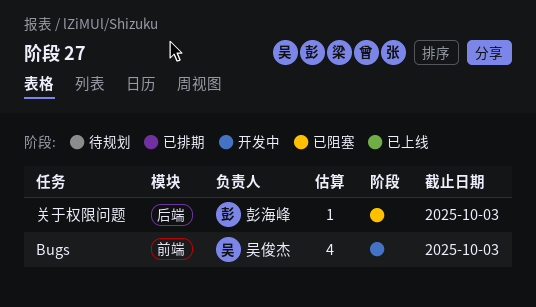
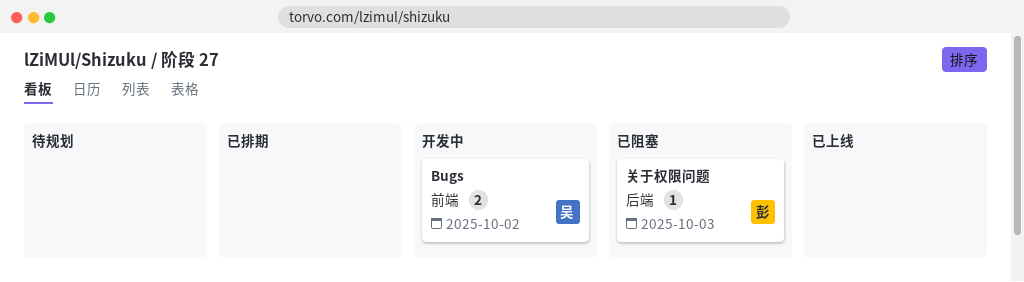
Bugs, estimate: 4 -> 2
Bugs, due: Oct 3 -> Oct 2

